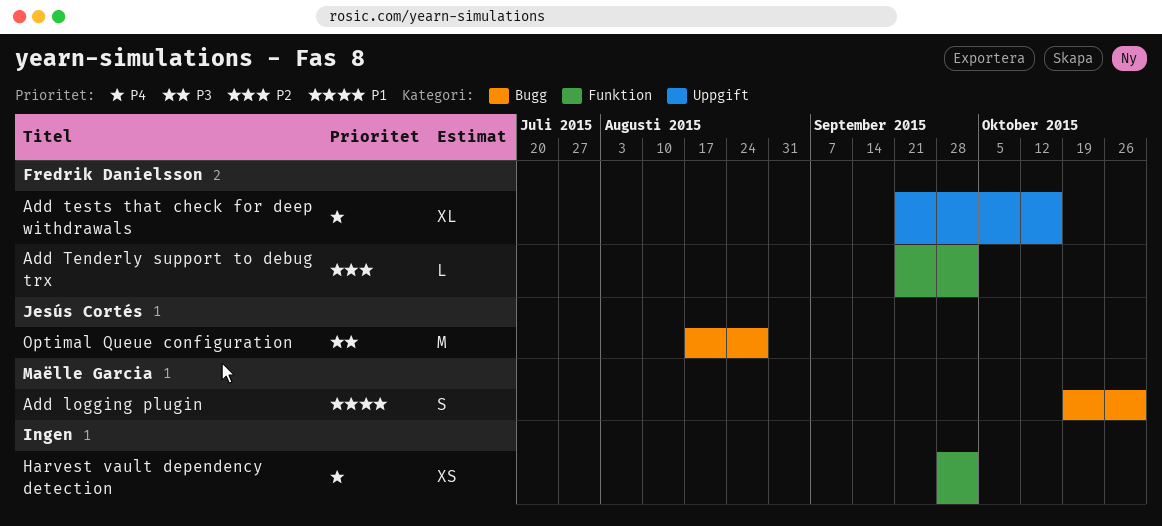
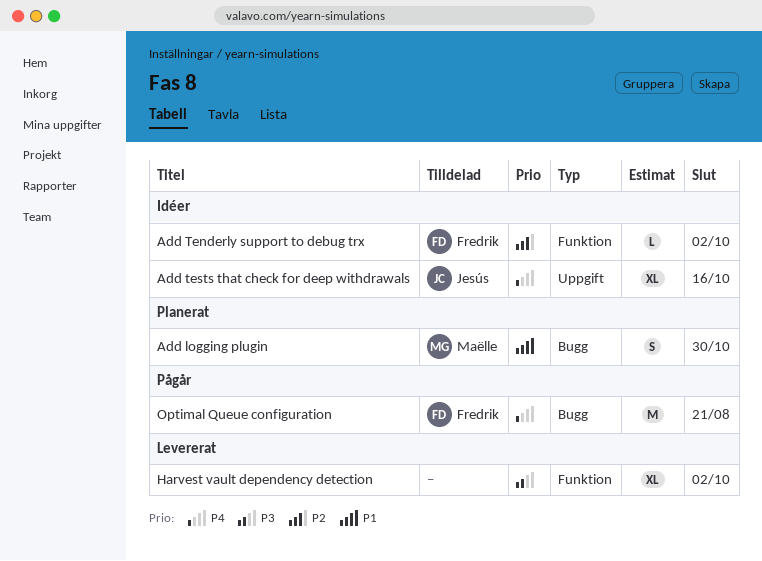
Add tests that check for deep withdrawals, owner: Fredrik Danielsson -> Jesús Cortés
Harvest vault dependency detection, priority: P4 -> P3
Harvest vault dependency detection, estimate: XS -> XL
Optimal Queue configuration, owner: Jesús Cortés -> Fredrik Danielsson
Optimal Queue configuration, priority: P3 -> P4
Optimal Queue configuration, due: Aug 28 -> Aug 21

